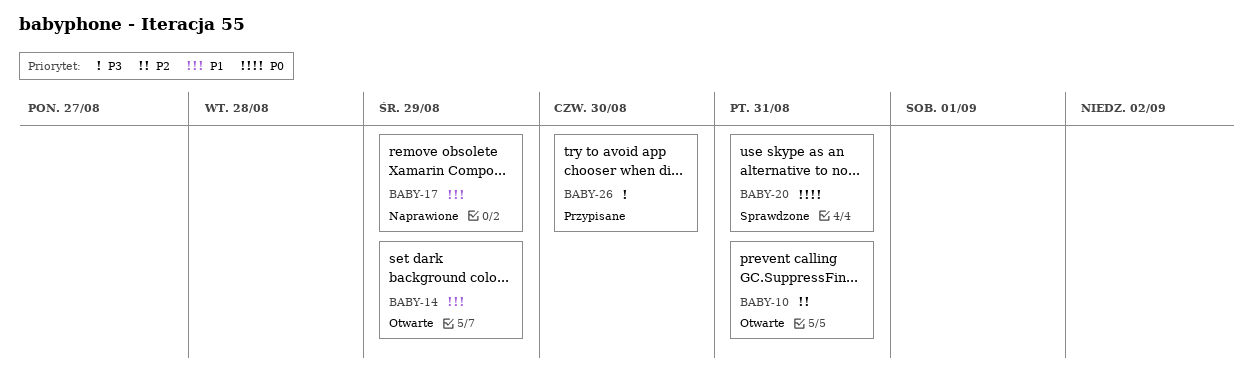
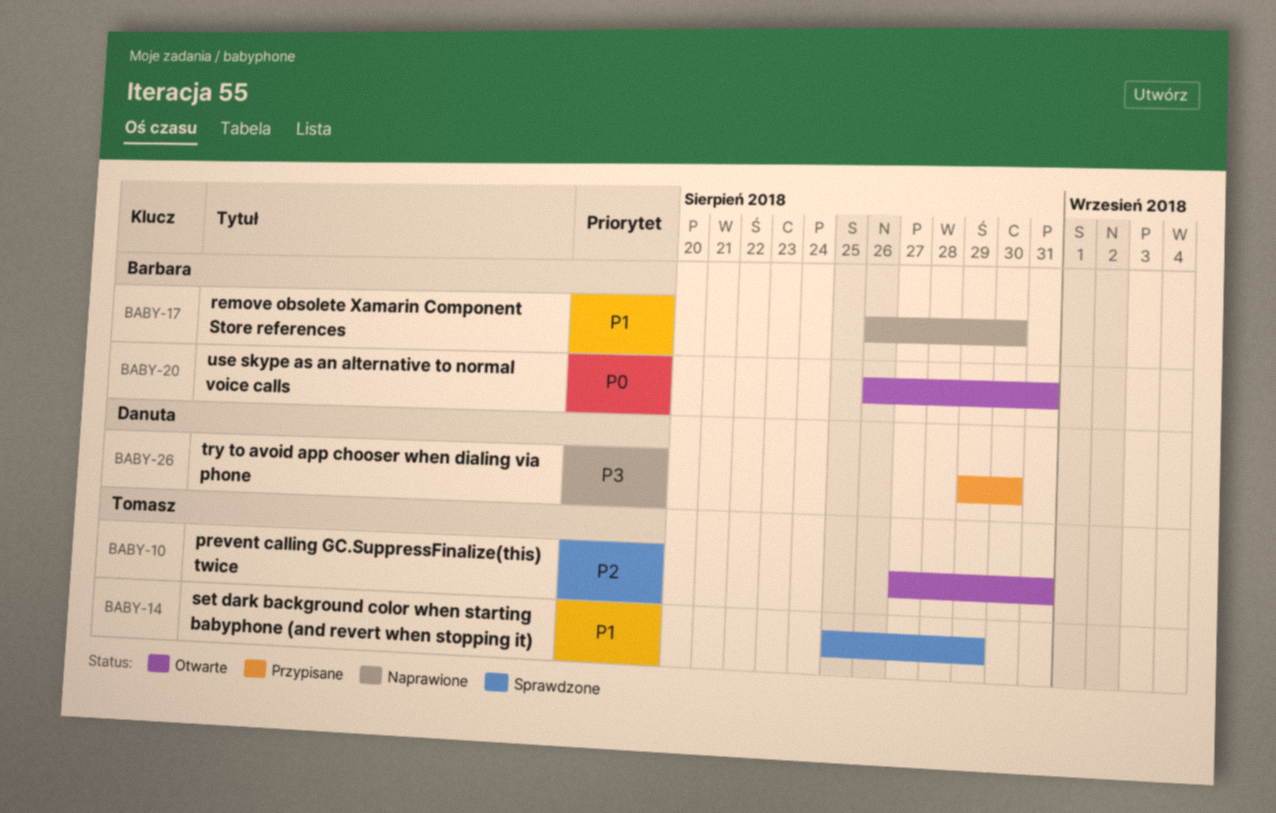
BABY-14, status: Otwarte -> Sprawdzone
BABY-17, due: Aug 29 -> Aug 30
BABY-20, status: Sprawdzone -> Otwarte

